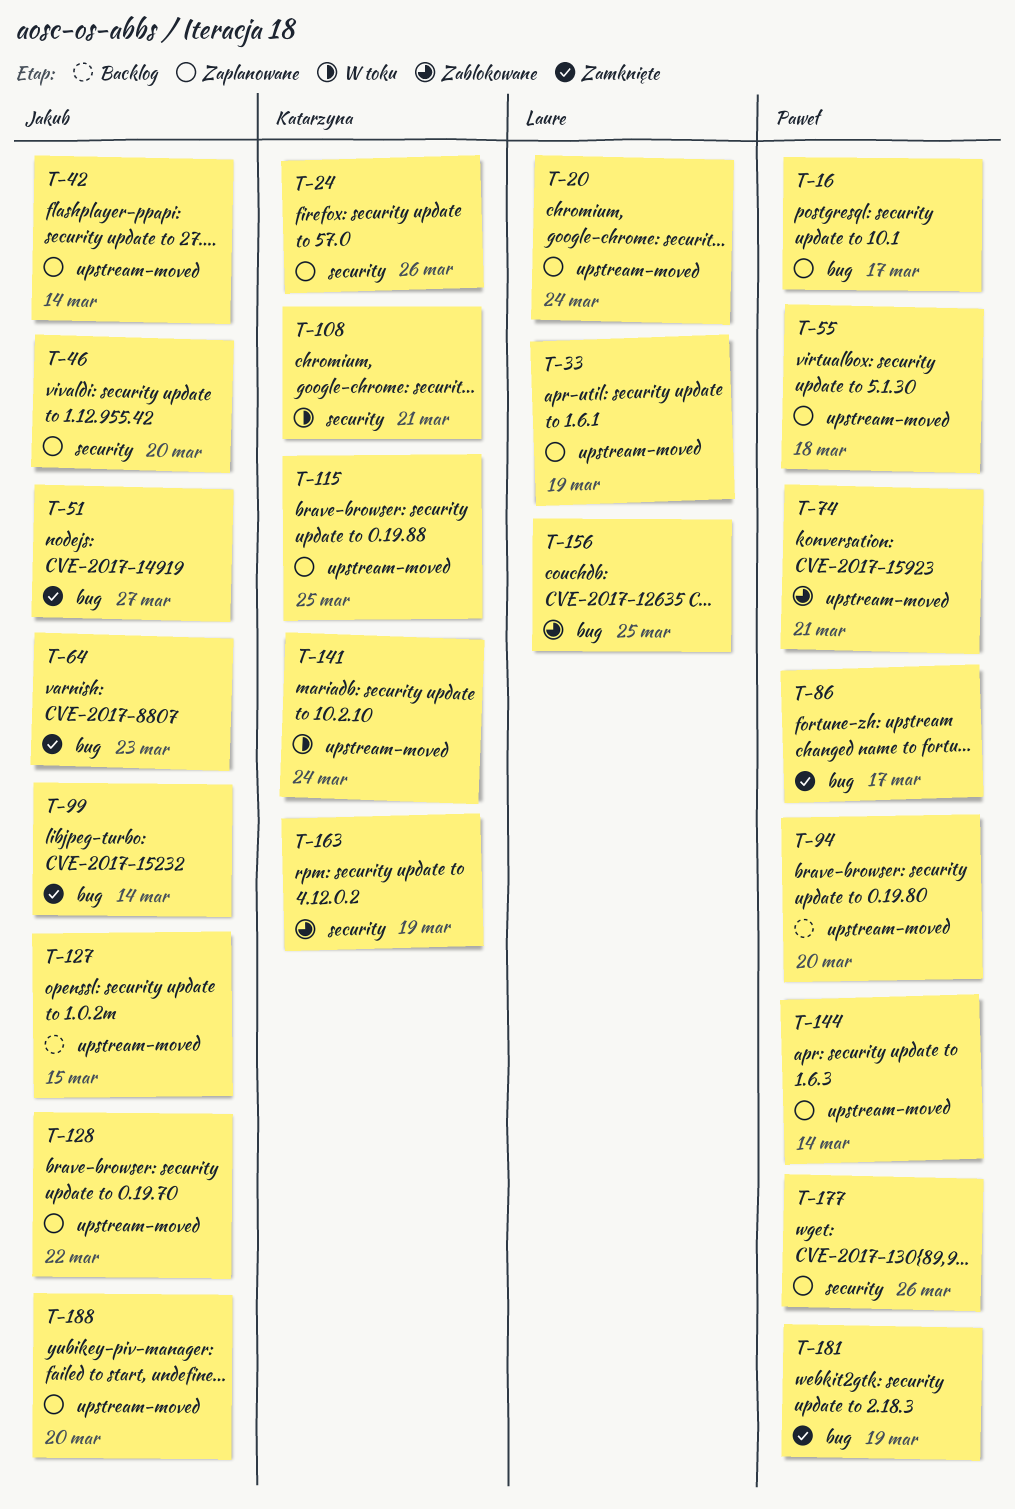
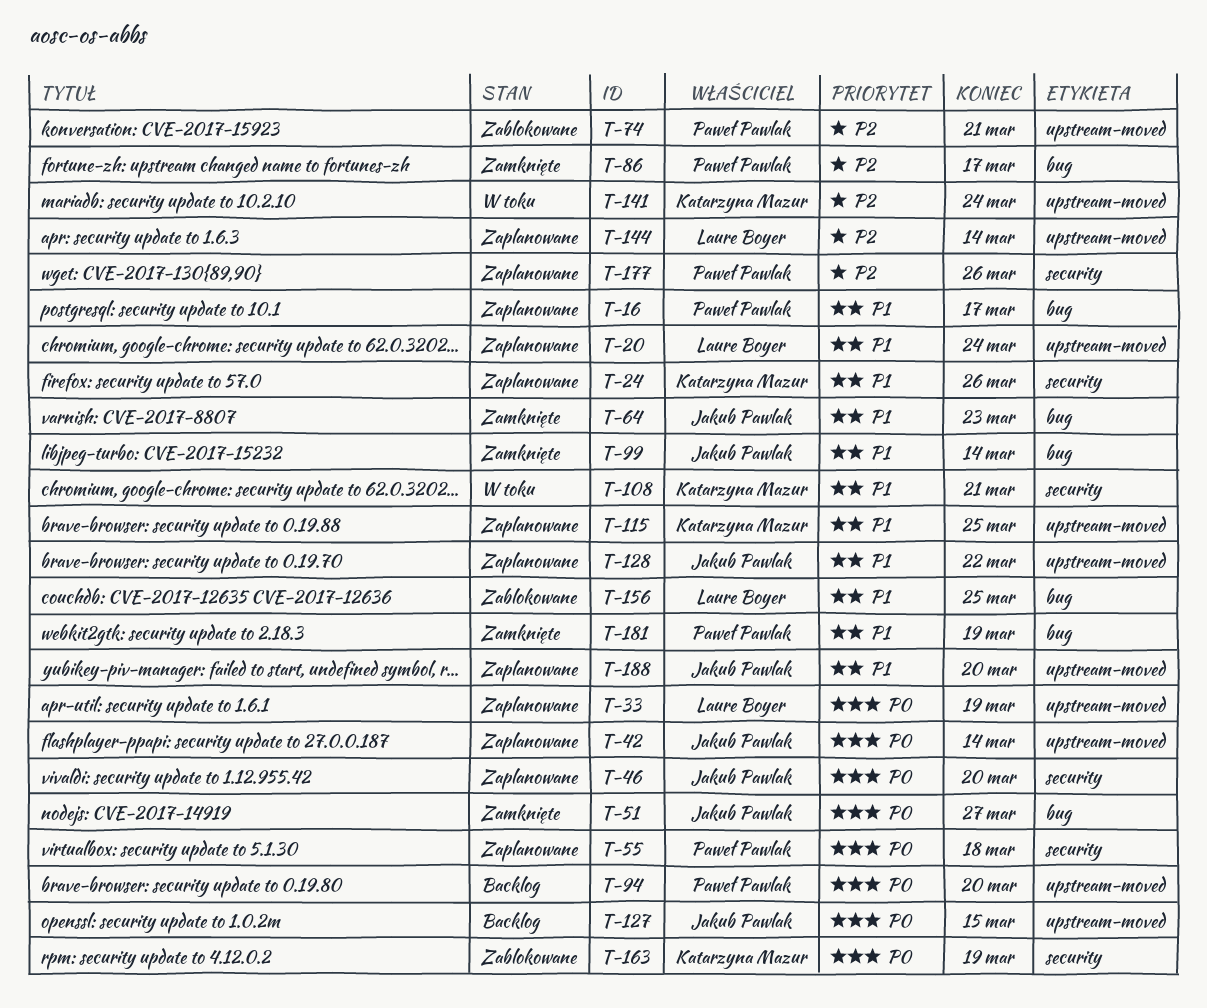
T-55, label: upstream-moved -> security
T-144, owner: Paweł Pawlak -> Laure Boyer

